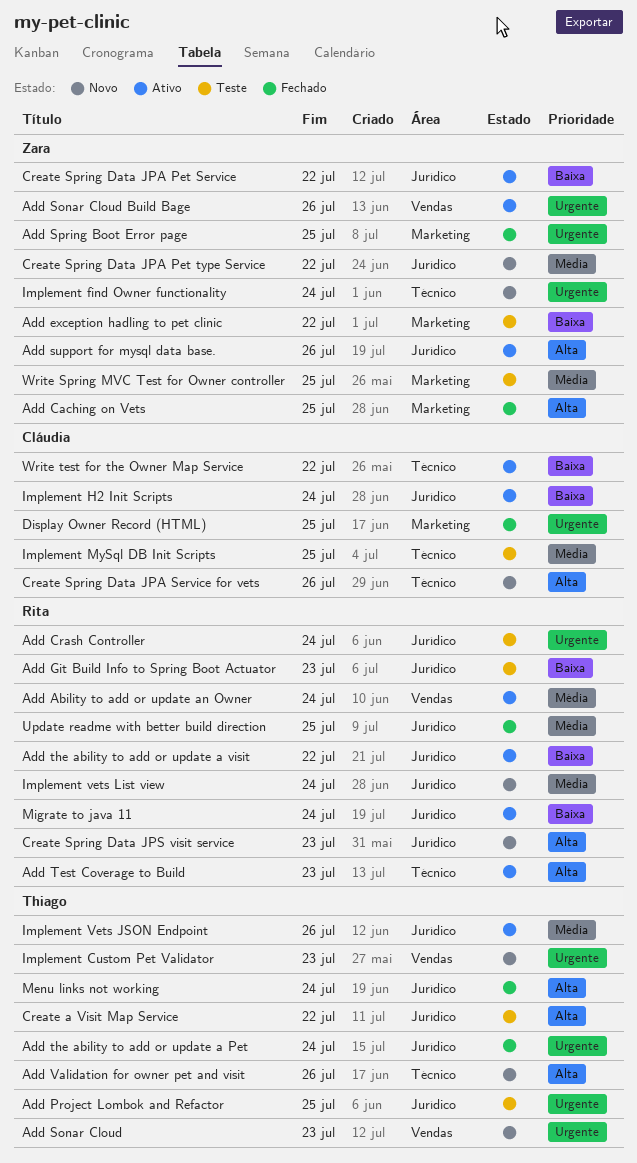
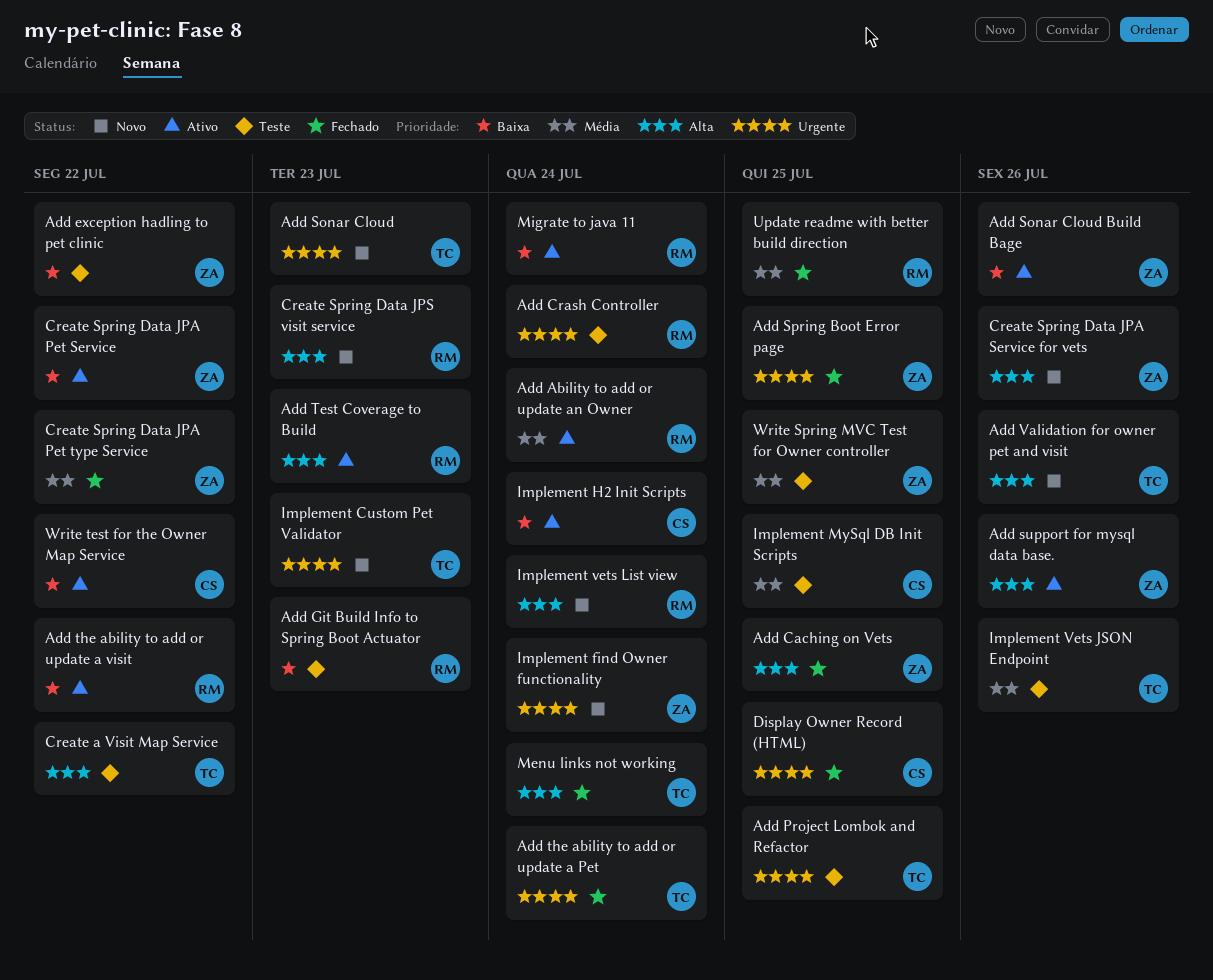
Add Sonar Cloud Build Bage, priority: Urgente -> Baixa
Create Spring Data JPA Pet type Service, status: Novo -> Fechado
Create Spring Data JPA Service for vets, owner: Cláudia -> Zara
Implement Vets JSON Endpoint, status: Ativo -> Teste
Implement vets List view, priority: Média -> Alta

